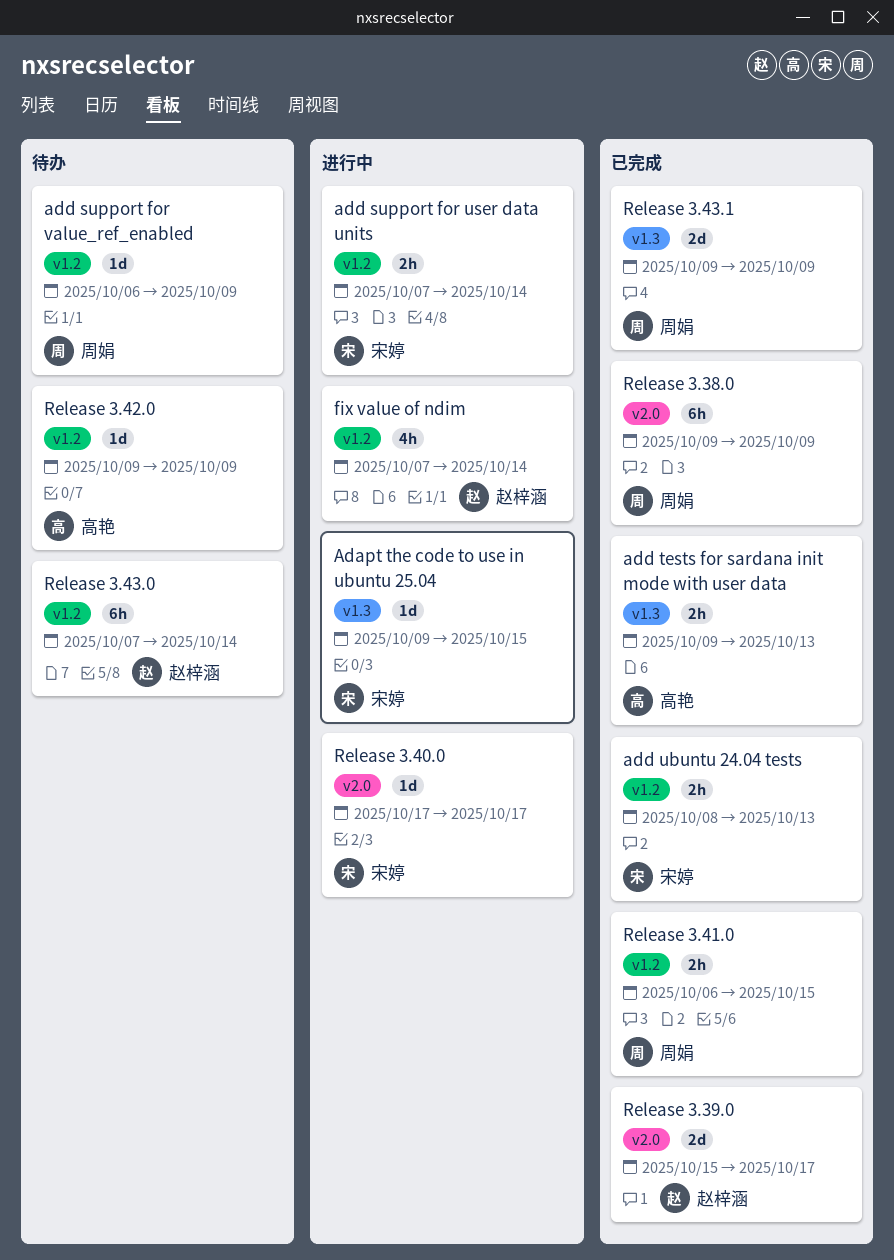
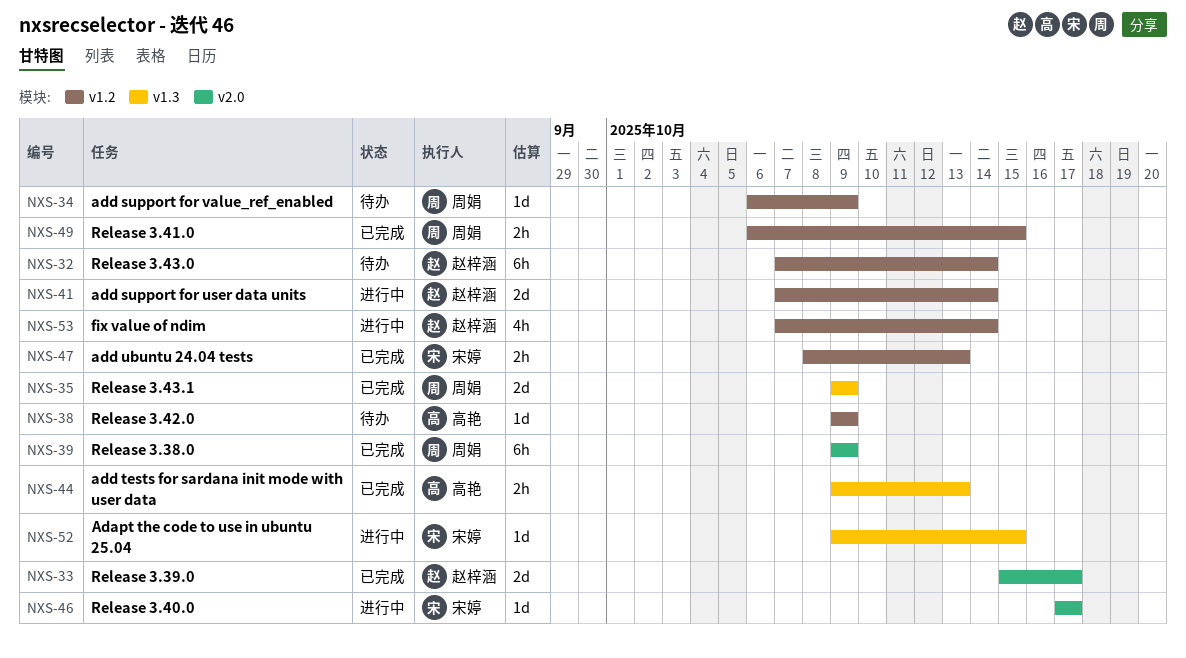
add support for user data units, owner: 宋婷 -> 赵梓涵
add support for user data units, estimate: 2h -> 2d

